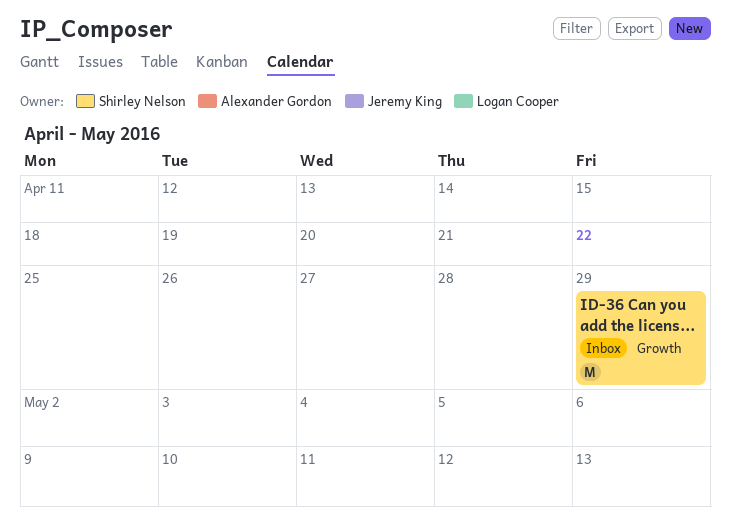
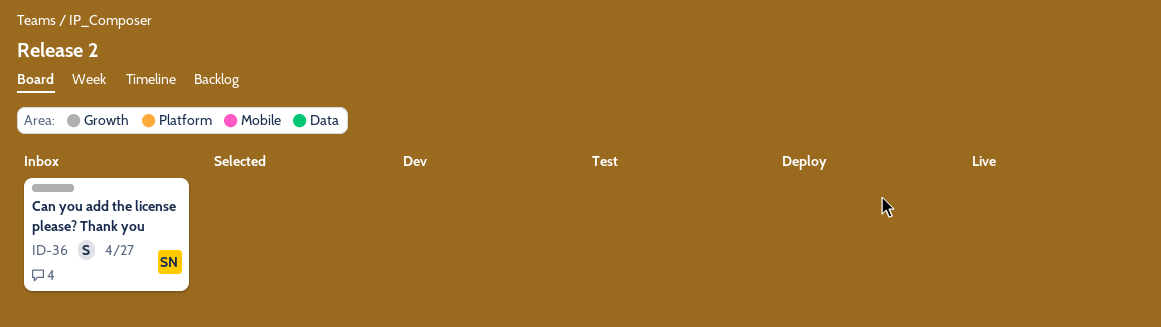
ID-36, estimate: M -> S
ID-36, due: Apr 29 -> Apr 27

